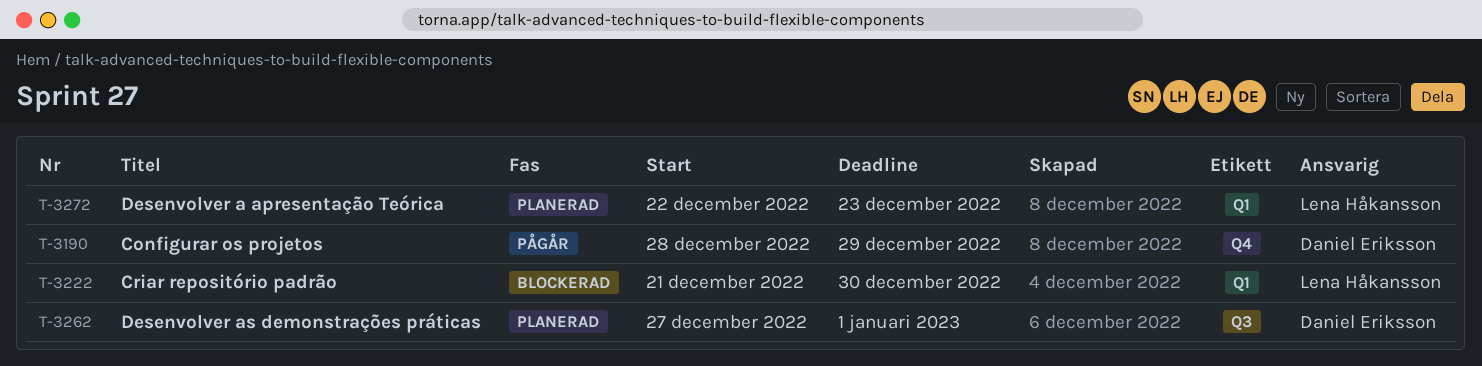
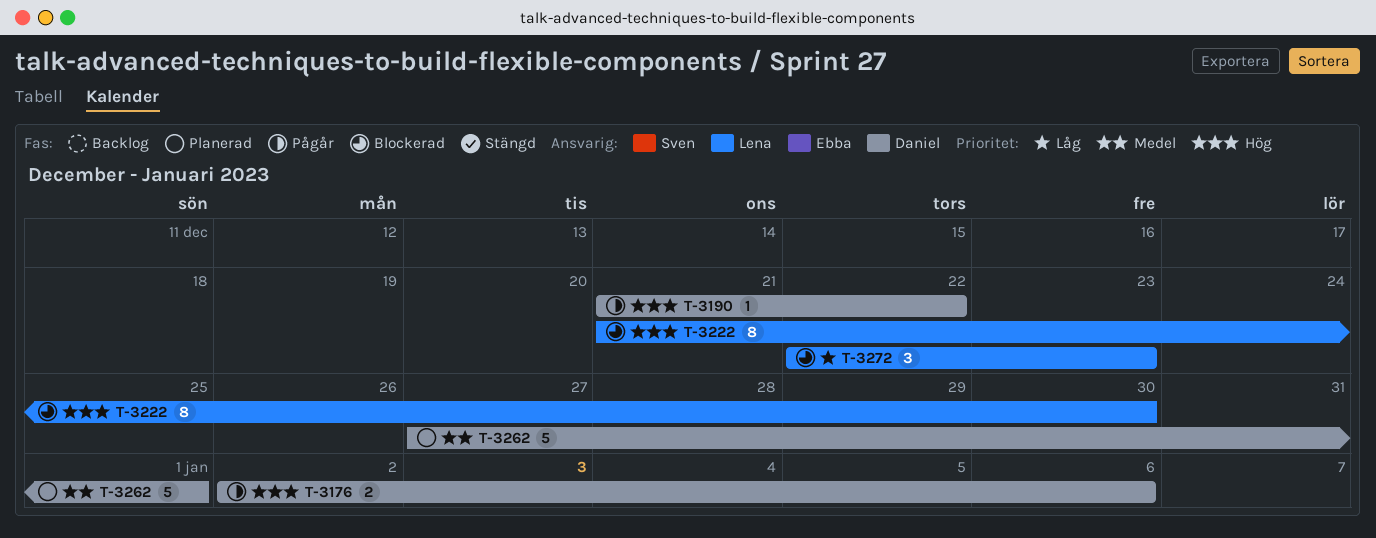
T-3176: none -> present
T-3190, start: Dec 28 -> Dec 21
T-3190, due: Dec 29 -> Dec 22
T-3272, status: Planerad -> Blockerad

